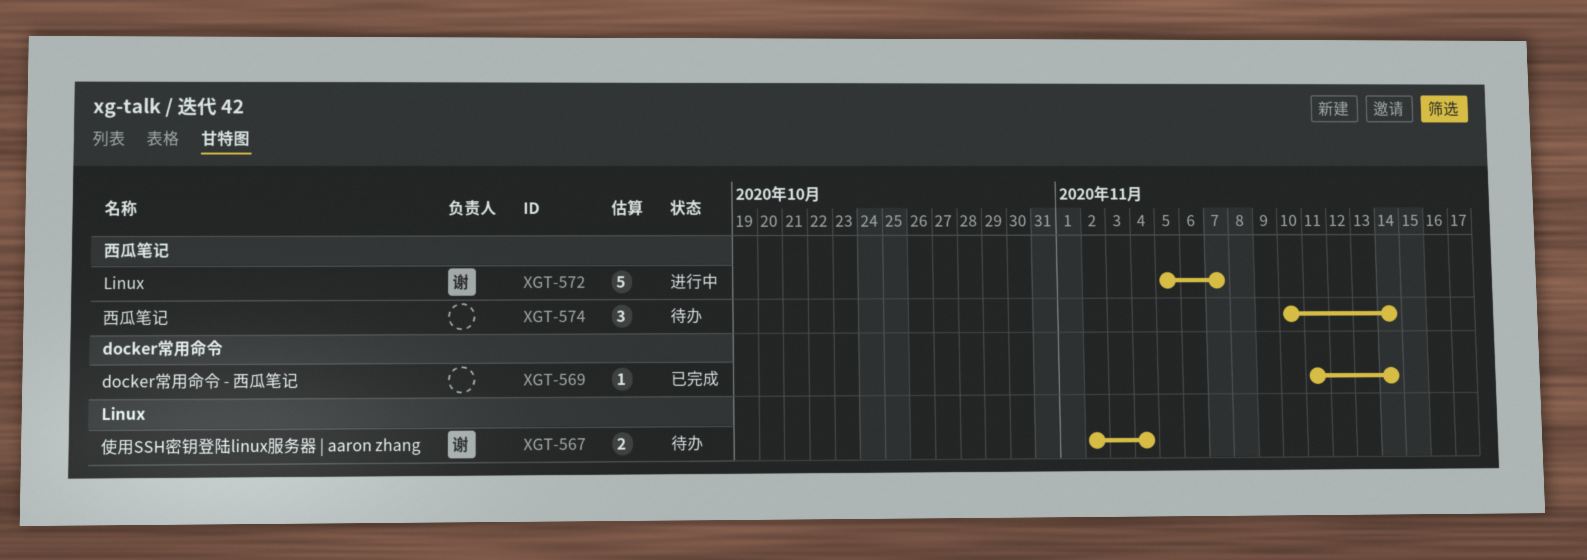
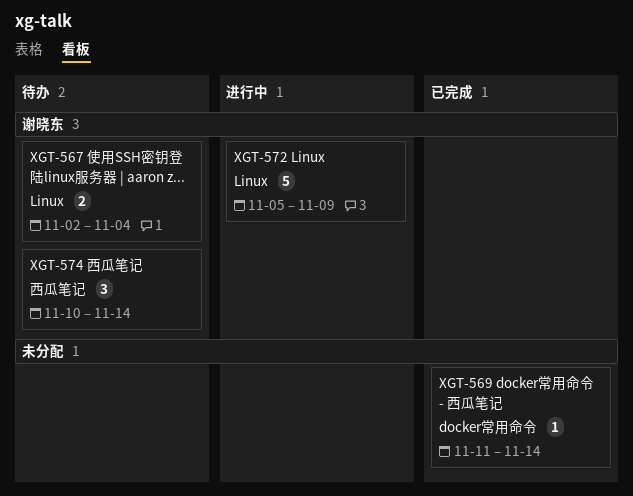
XGT-572, label: 西瓜笔记 -> Linux
XGT-572, due: Nov 7 -> Nov 9
XGT-574, owner: none -> 谢晓东

